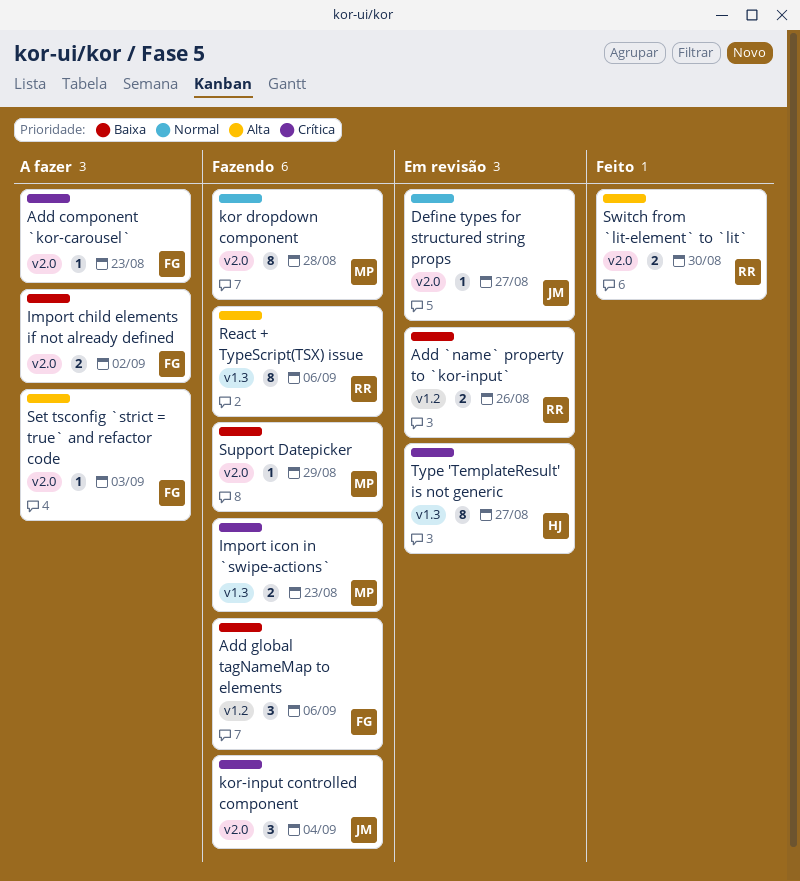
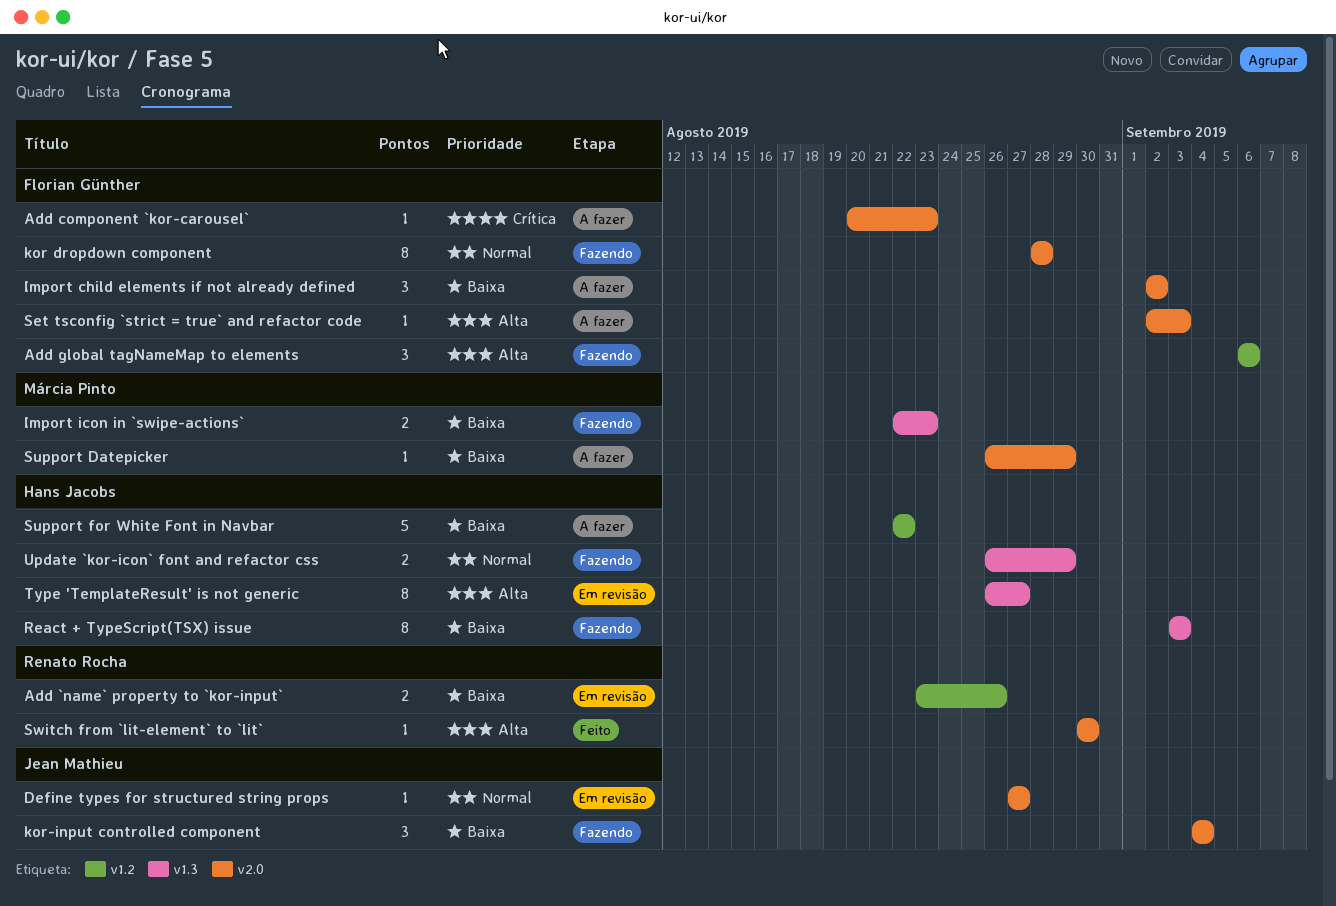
Add global tagNameMap to elements, priority: Baixa -> Alta
Import child elements if not already defined, estimate: 2 -> 3
Import icon in `swipe-actions`, priority: Crítica -> Baixa
kor dropdown component, owner: Márcia Pinto -> Florian Günther
kor-input controlled component, priority: Crítica -> Baixa
React + TypeScript(TSX) issue, owner: Renato Rocha -> Hans Jacobs
React + TypeScript(TSX) issue, priority: Alta -> Baixa
React + TypeScript(TSX) issue, due: Sep 6 -> Sep 3
Support Datepicker, status: Fazendo -> A fazer
Support for White Font in Navbar: none -> present
Switch from `lit-element` to `lit`, estimate: 2 -> 1
Type 'TemplateResult' is not generic, priority: Crítica -> Alta
Update `kor-icon` font and refactor css: none -> present

